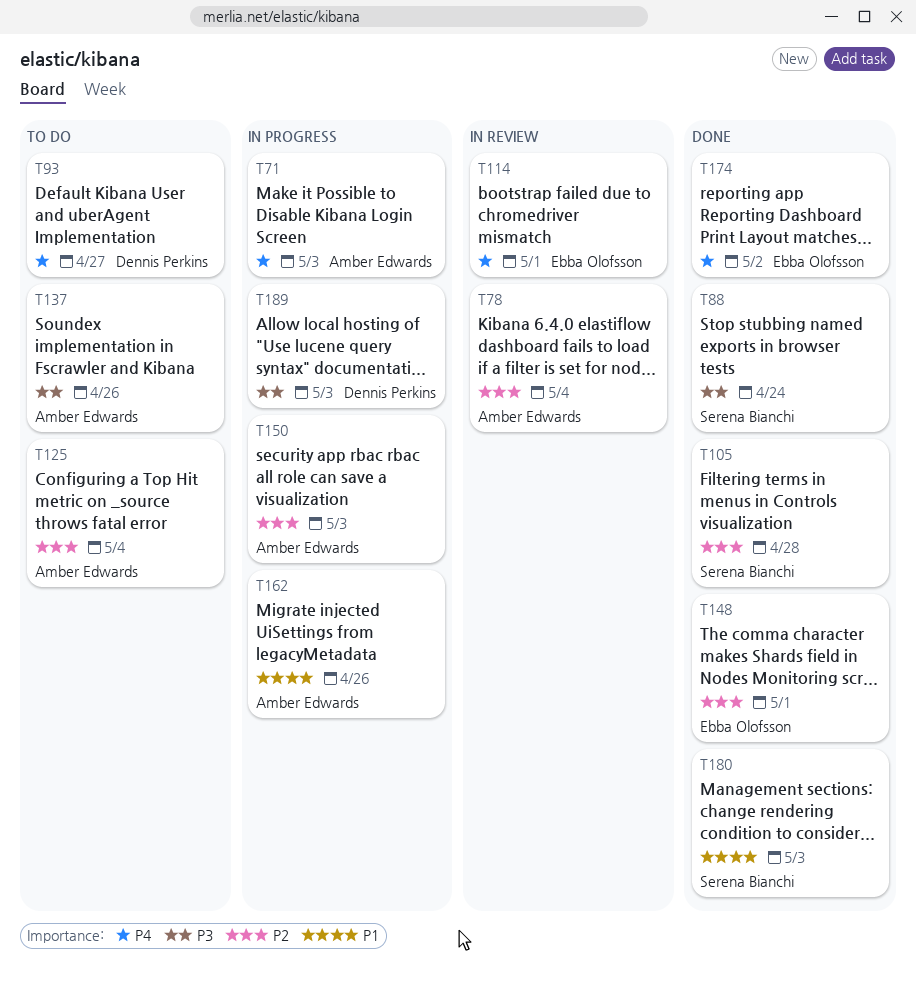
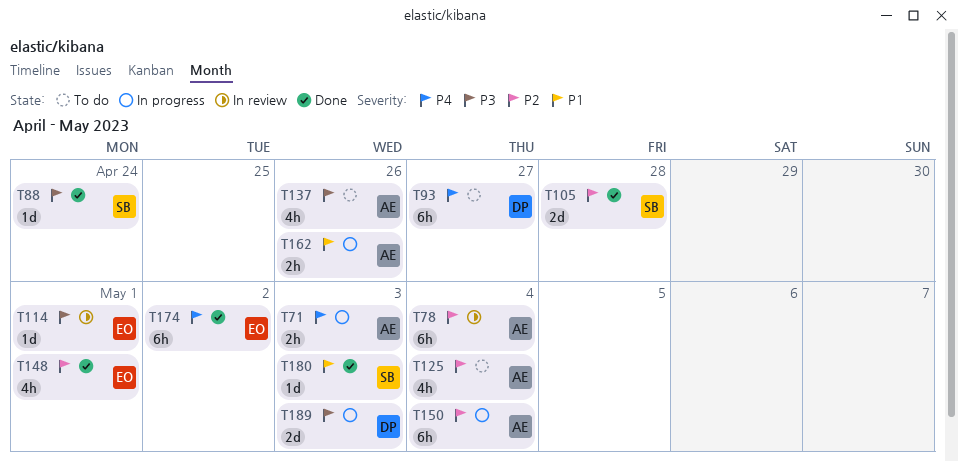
T114, priority: P4 -> P3
T150, due: May 3 -> May 4

